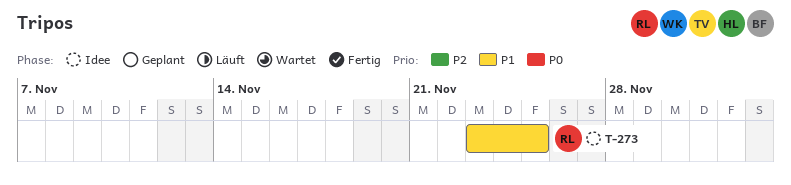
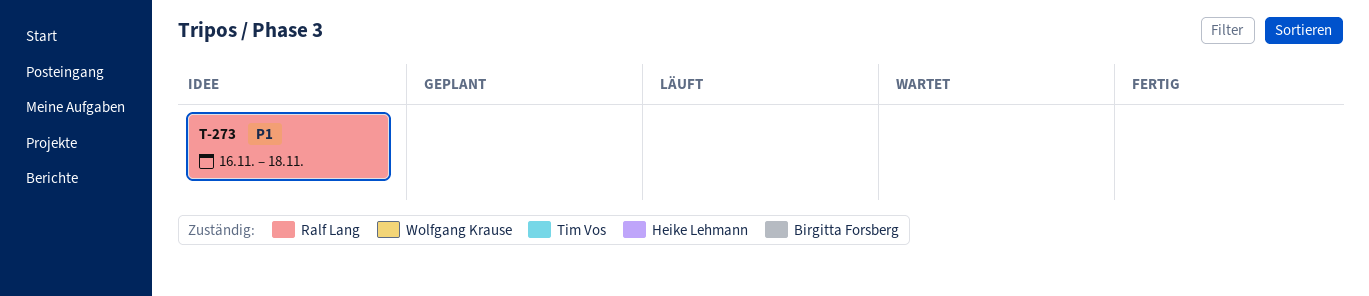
T-273, start: Nov 23 -> Nov 16
T-273, due: Nov 25 -> Nov 18

